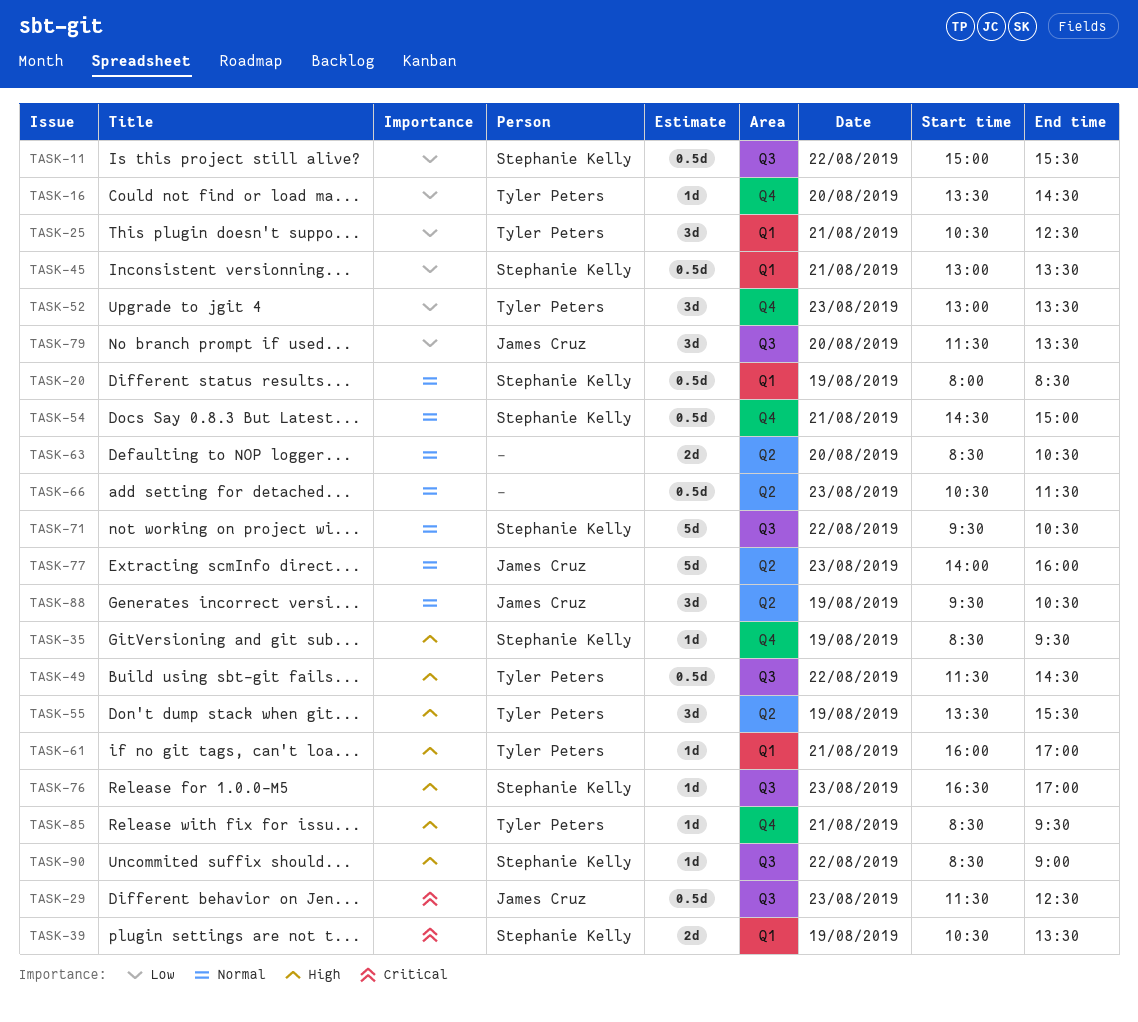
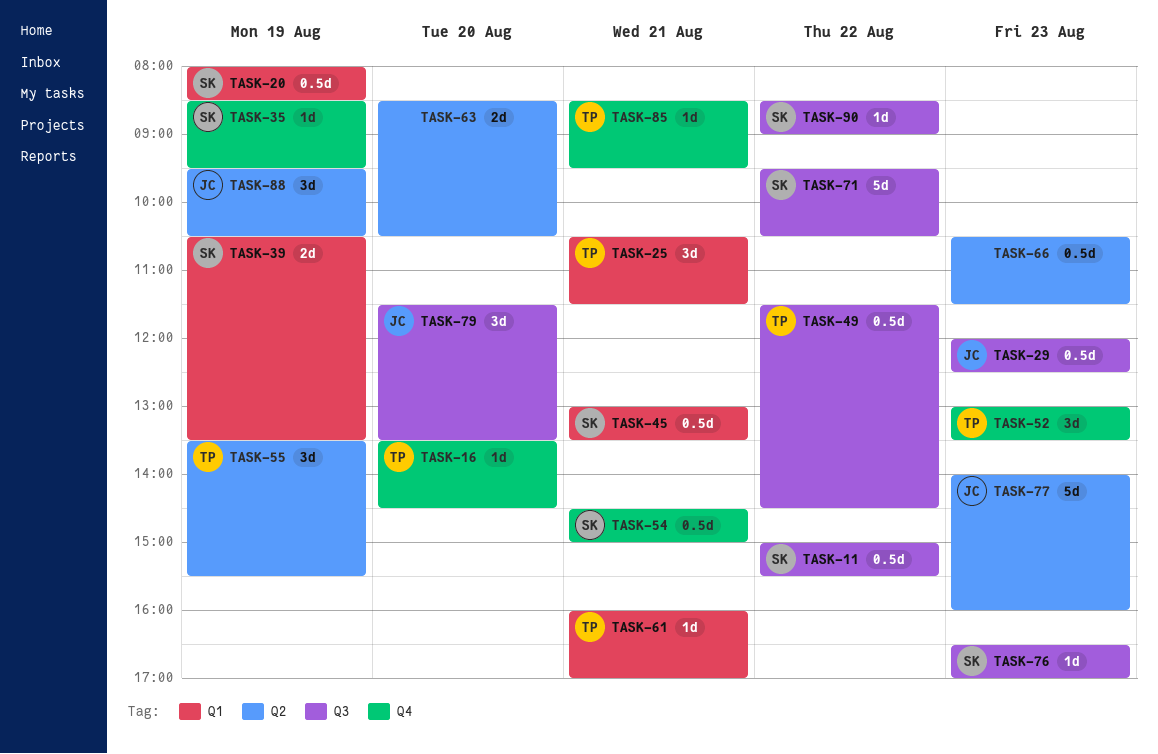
TASK-25, ends: 12:30 -> 11:30
TASK-29, begins: 11:30 -> 12:00

